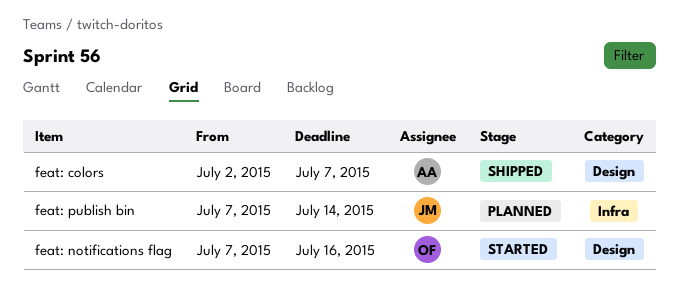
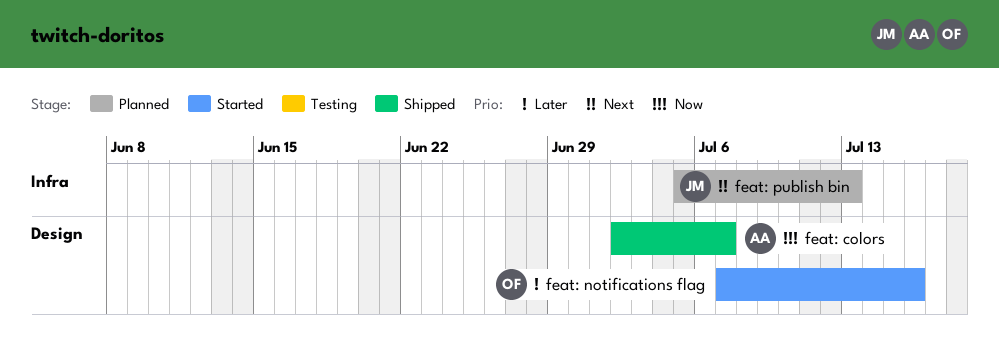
feat: publish bin, start: Jul 7 -> Jul 5
feat: publish bin, due: Jul 14 -> Jul 13

